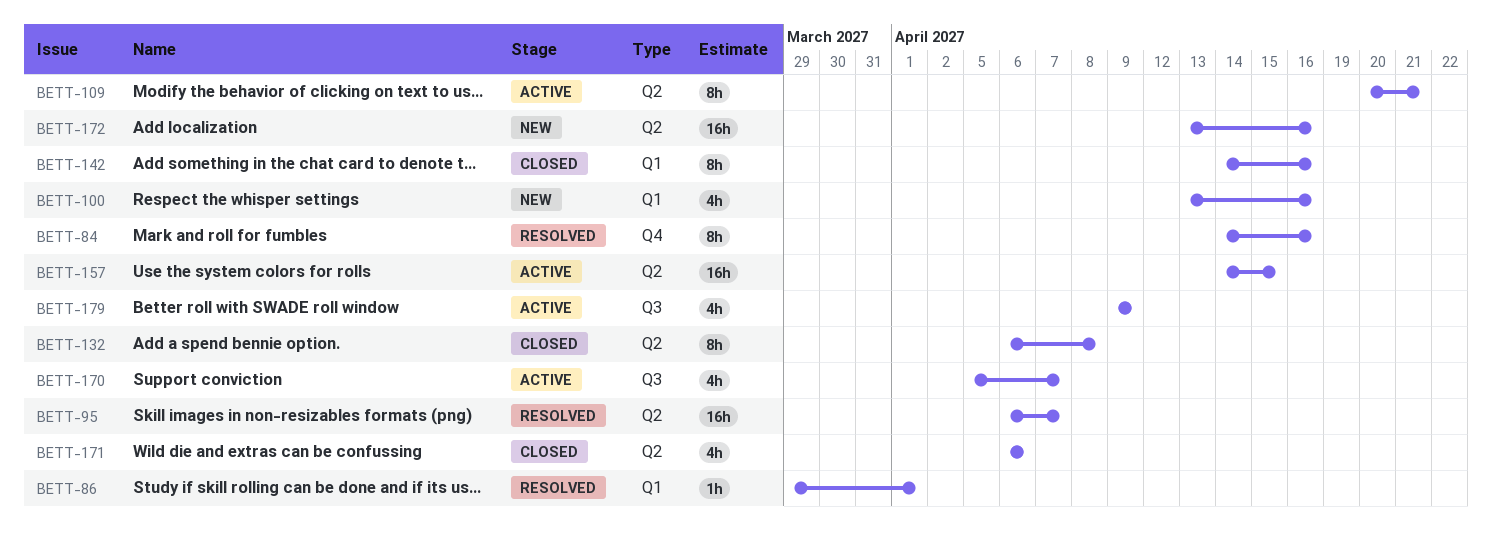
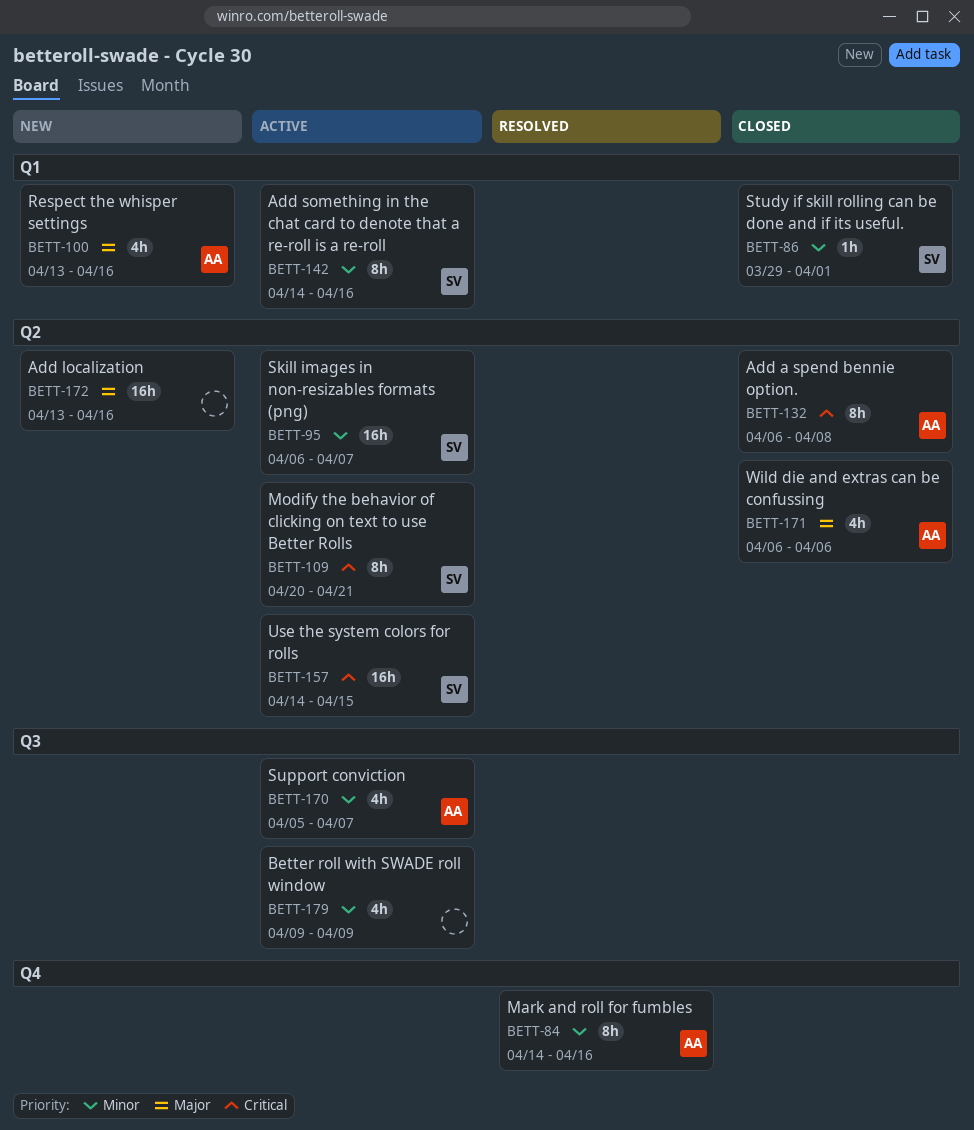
BETT-86, status: Resolved -> Closed
BETT-95, status: Resolved -> Active
BETT-142, status: Closed -> Active

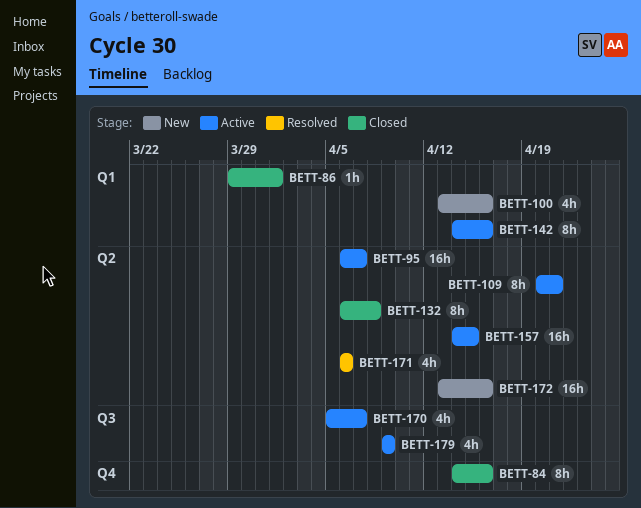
BETT-84, status: Resolved -> Closed
BETT-171, status: Closed -> Resolved

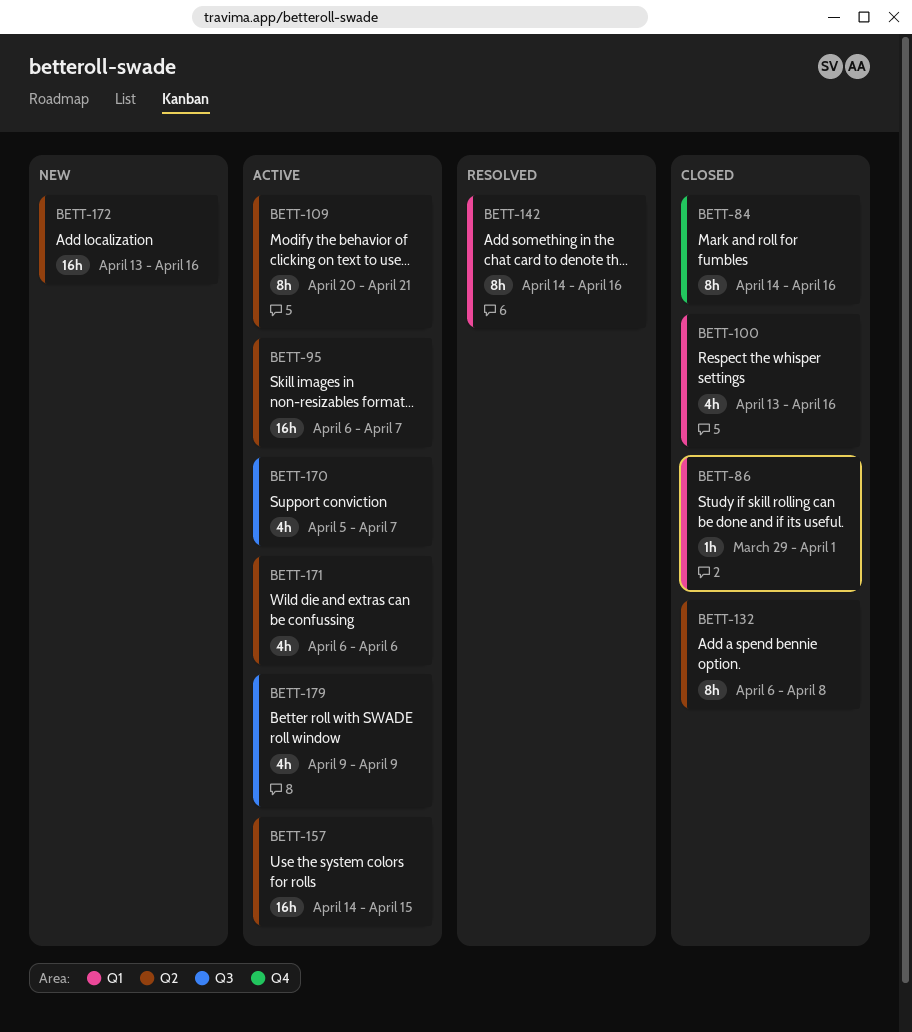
BETT-100, status: New -> Closed
BETT-142, status: Active -> Resolved
BETT-171, status: Resolved -> Active

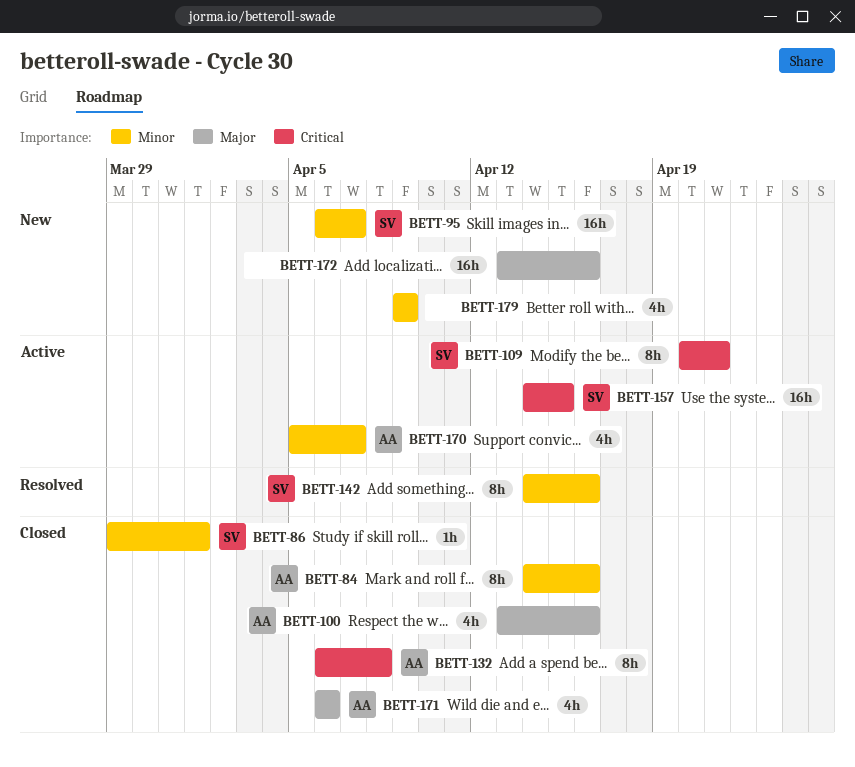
BETT-95, status: Active -> New
BETT-171, status: Active -> Closed
BETT-179, status: Active -> New

